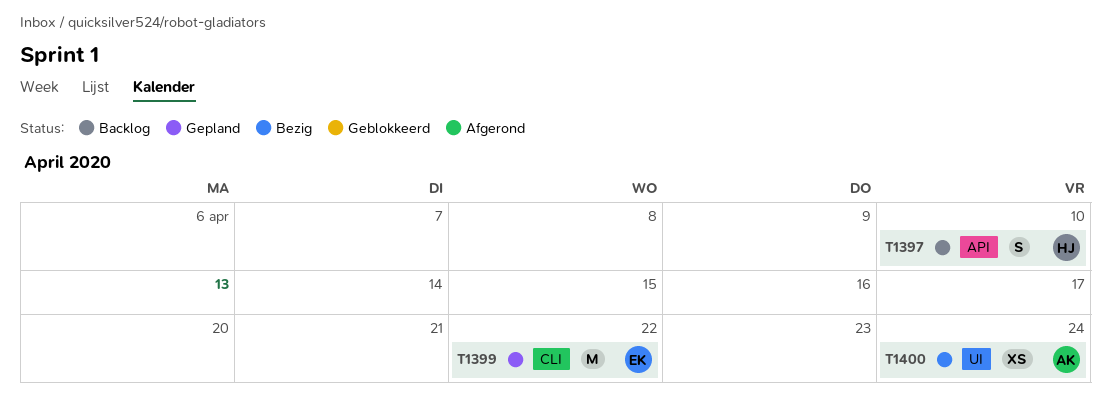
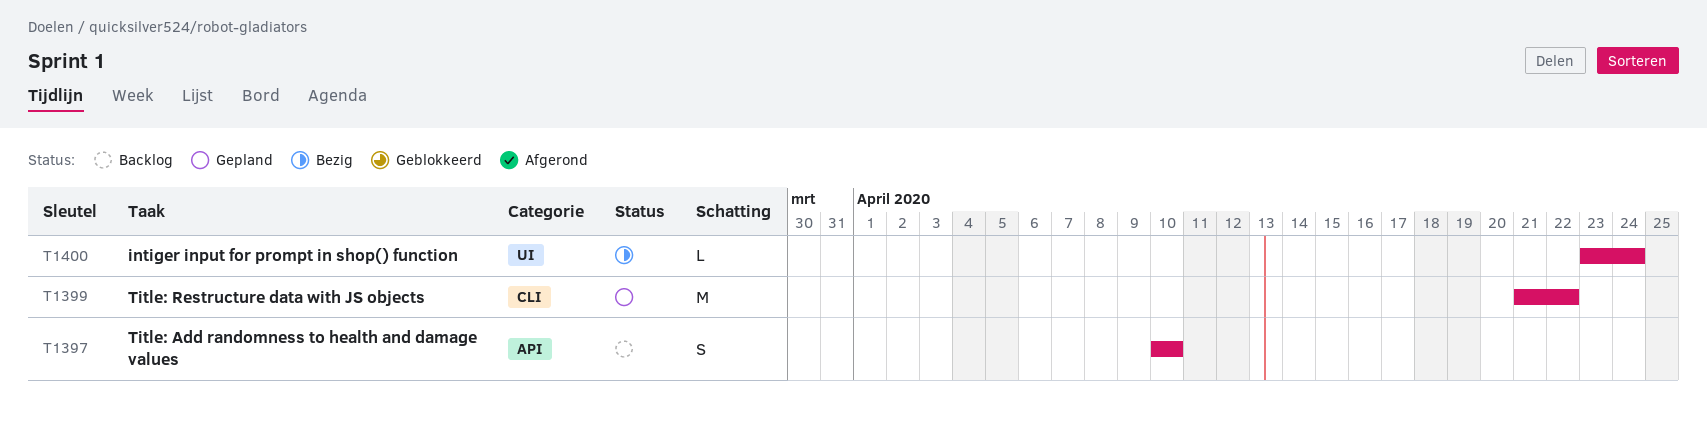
T1400, estimate: XS -> L

